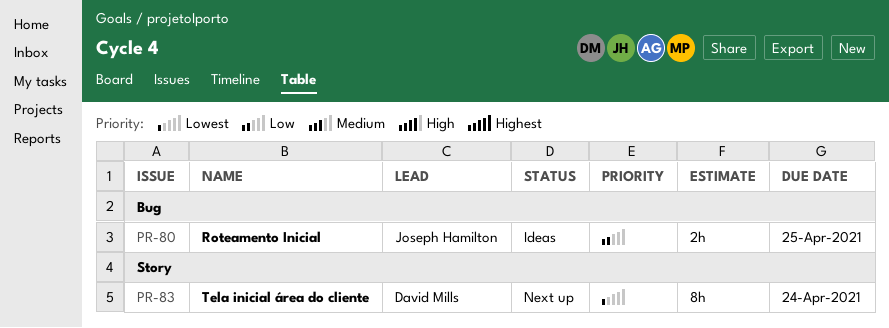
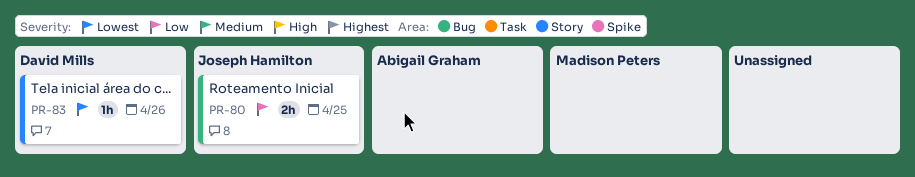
PR-83, estimate: 8h -> 1h
PR-83, due: Apr 24 -> Apr 26

